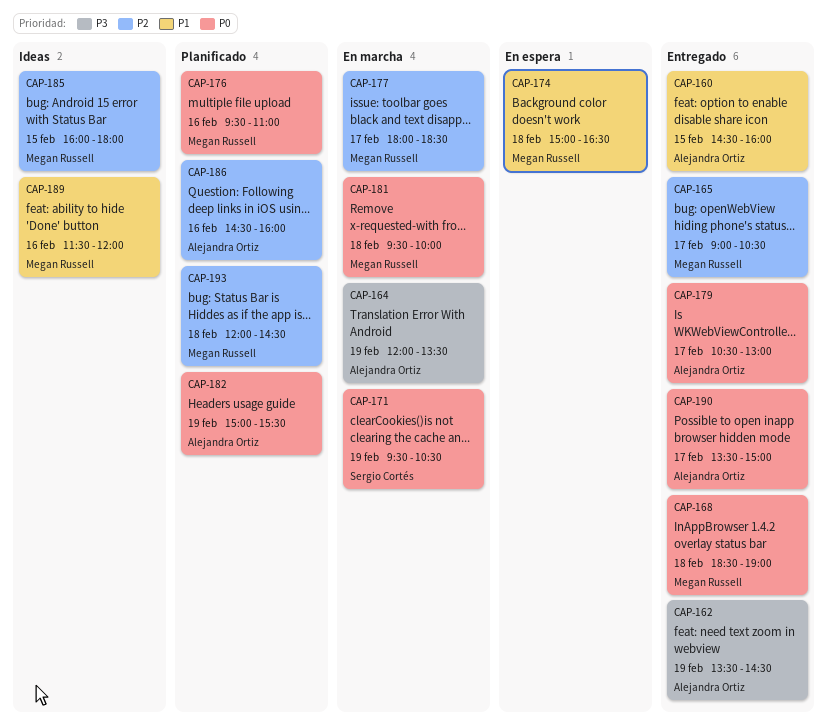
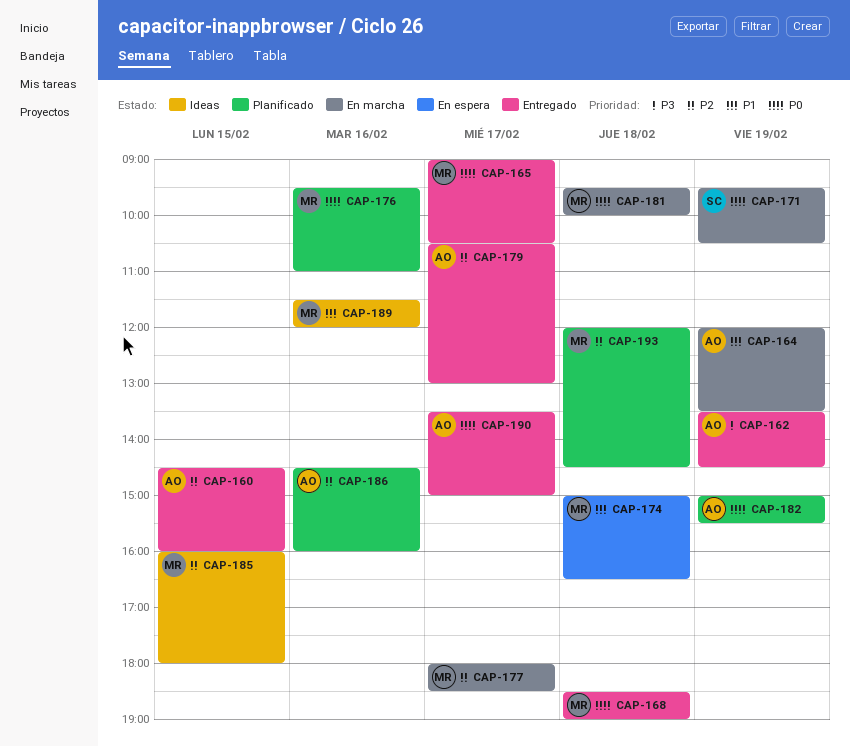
CAP-160, priority: P1 -> P2
CAP-164, priority: P3 -> P1
CAP-165, priority: P2 -> P0
CAP-179, priority: P0 -> P2

